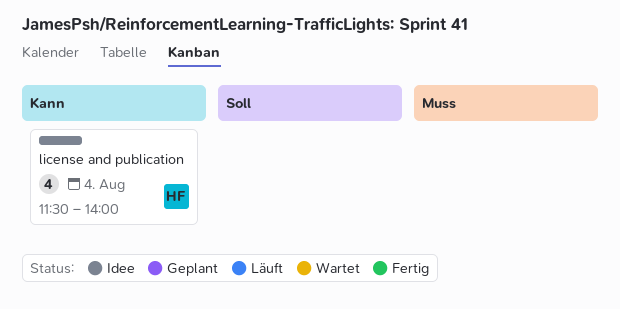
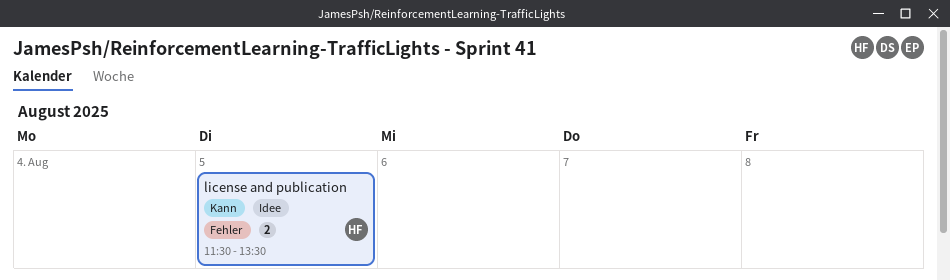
license and publication, estimate: 4 -> 2
license and publication, day: Aug 4 -> Aug 5
license and publication, ends: 14:00 -> 13:30

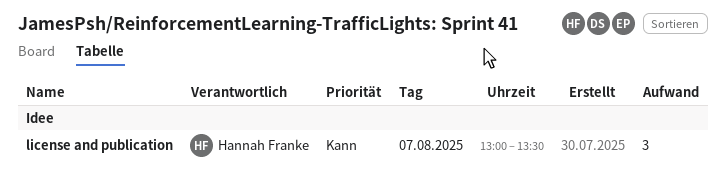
license and publication, estimate: 2 -> 3
license and publication, day: Aug 5 -> Aug 7
license and publication, begins: 11:30 -> 13:00

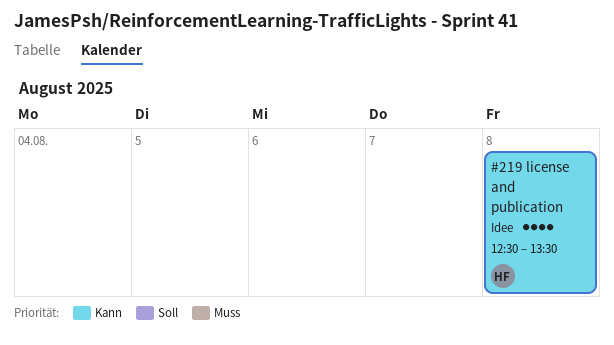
license and publication, estimate: 3 -> 4
license and publication, day: Aug 7 -> Aug 8
license and publication, begins: 13:00 -> 12:30

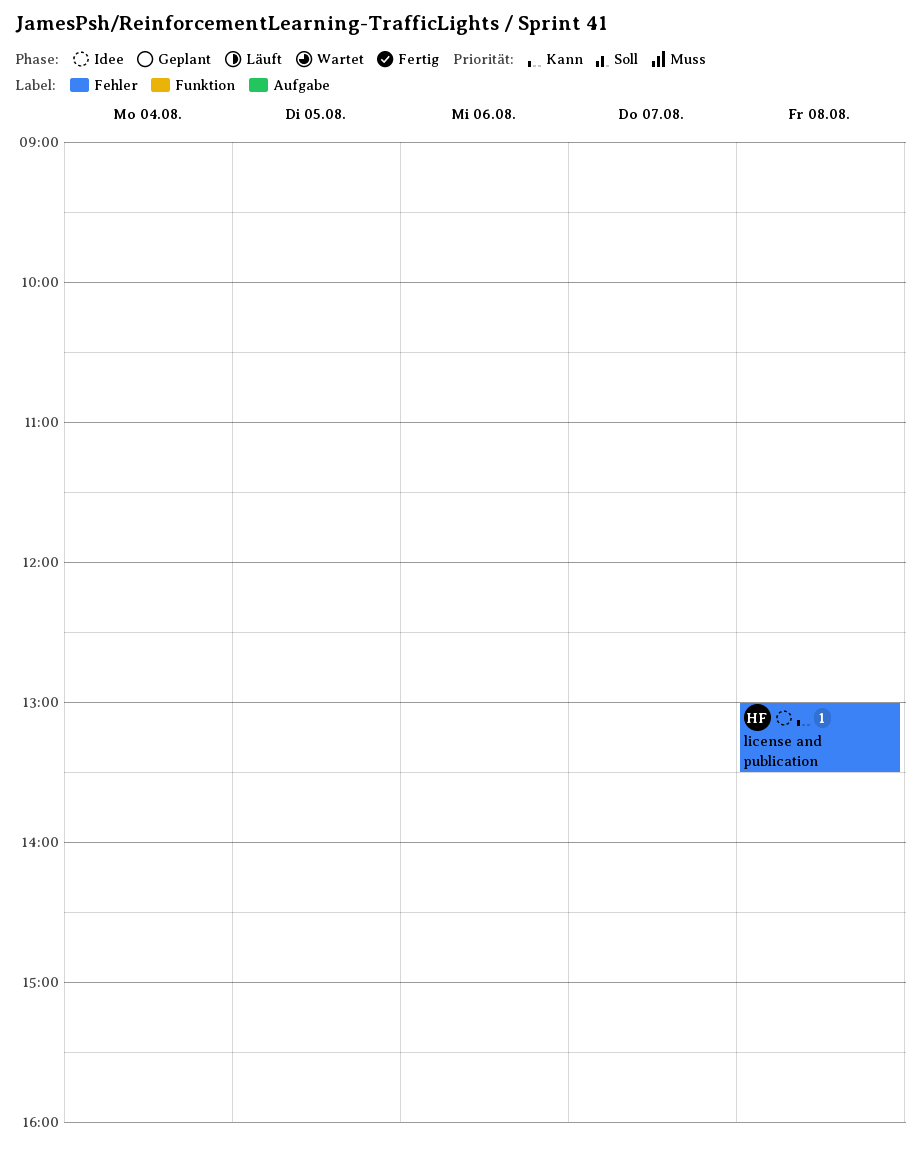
license and publication, estimate: 4 -> 1
license and publication, begins: 12:30 -> 13:00

